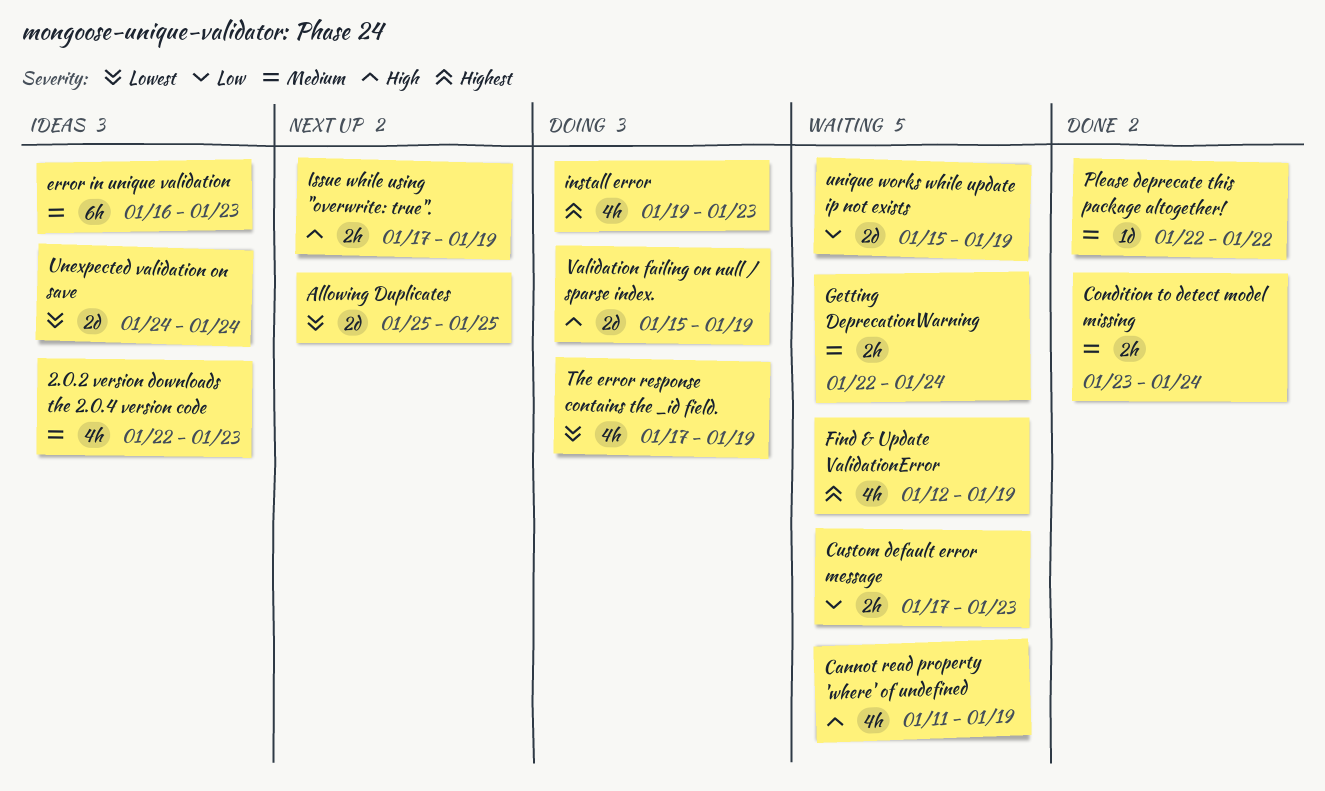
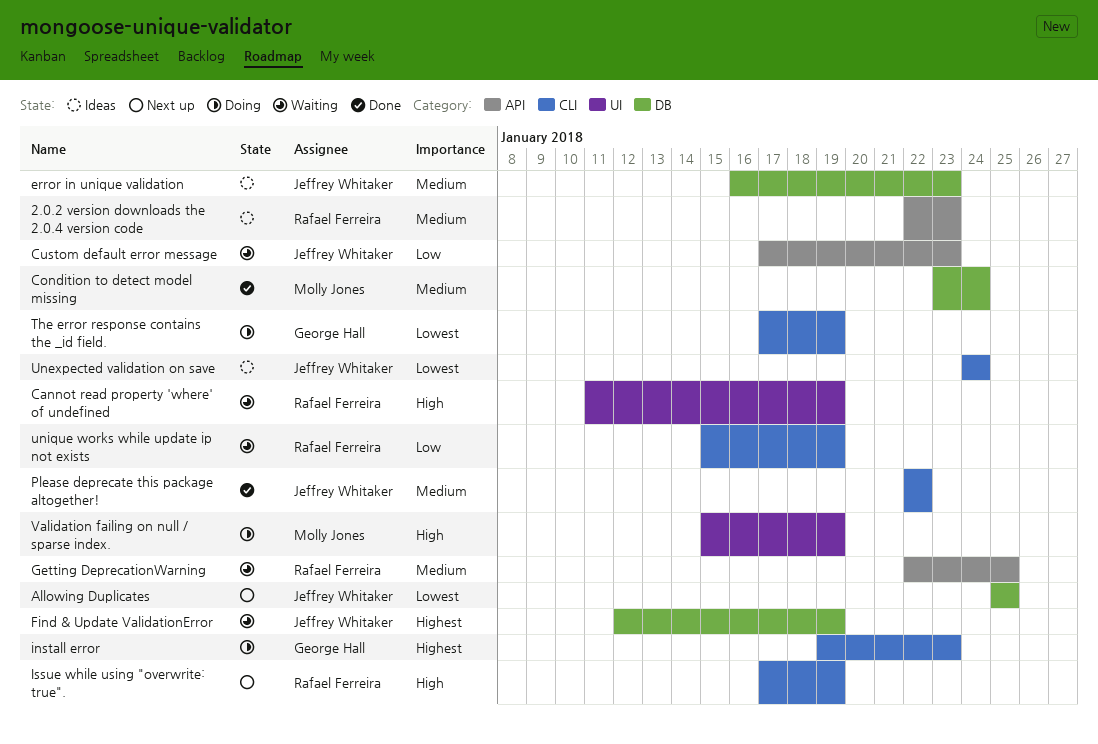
Getting DeprecationWarning, due: Jan 24 -> Jan 25

